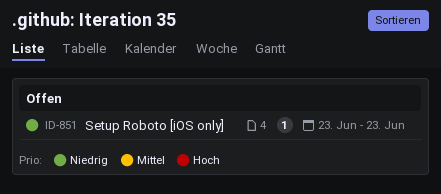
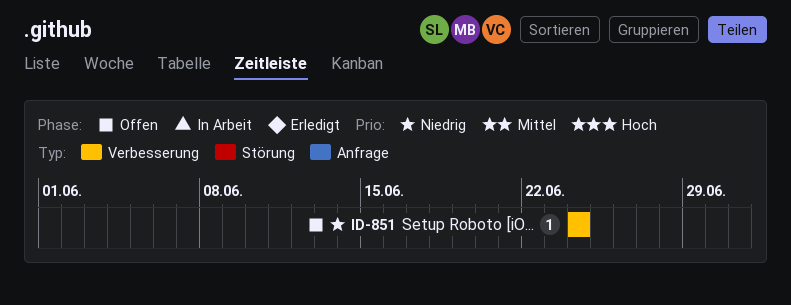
ID-851, start: Jun 23 -> Jun 24
ID-851, due: Jun 23 -> Jun 24

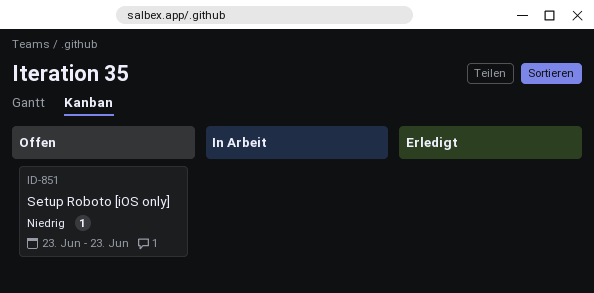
ID-851, start: Jun 24 -> Jun 23
ID-851, due: Jun 24 -> Jun 23

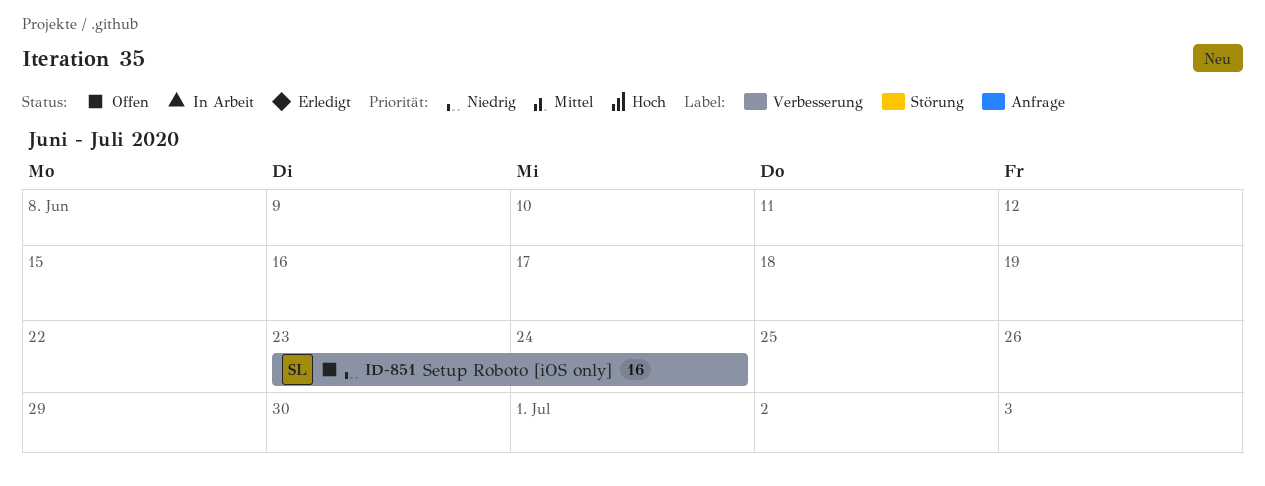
ID-851, estimate: 1 -> 16
ID-851, due: Jun 23 -> Jun 24

